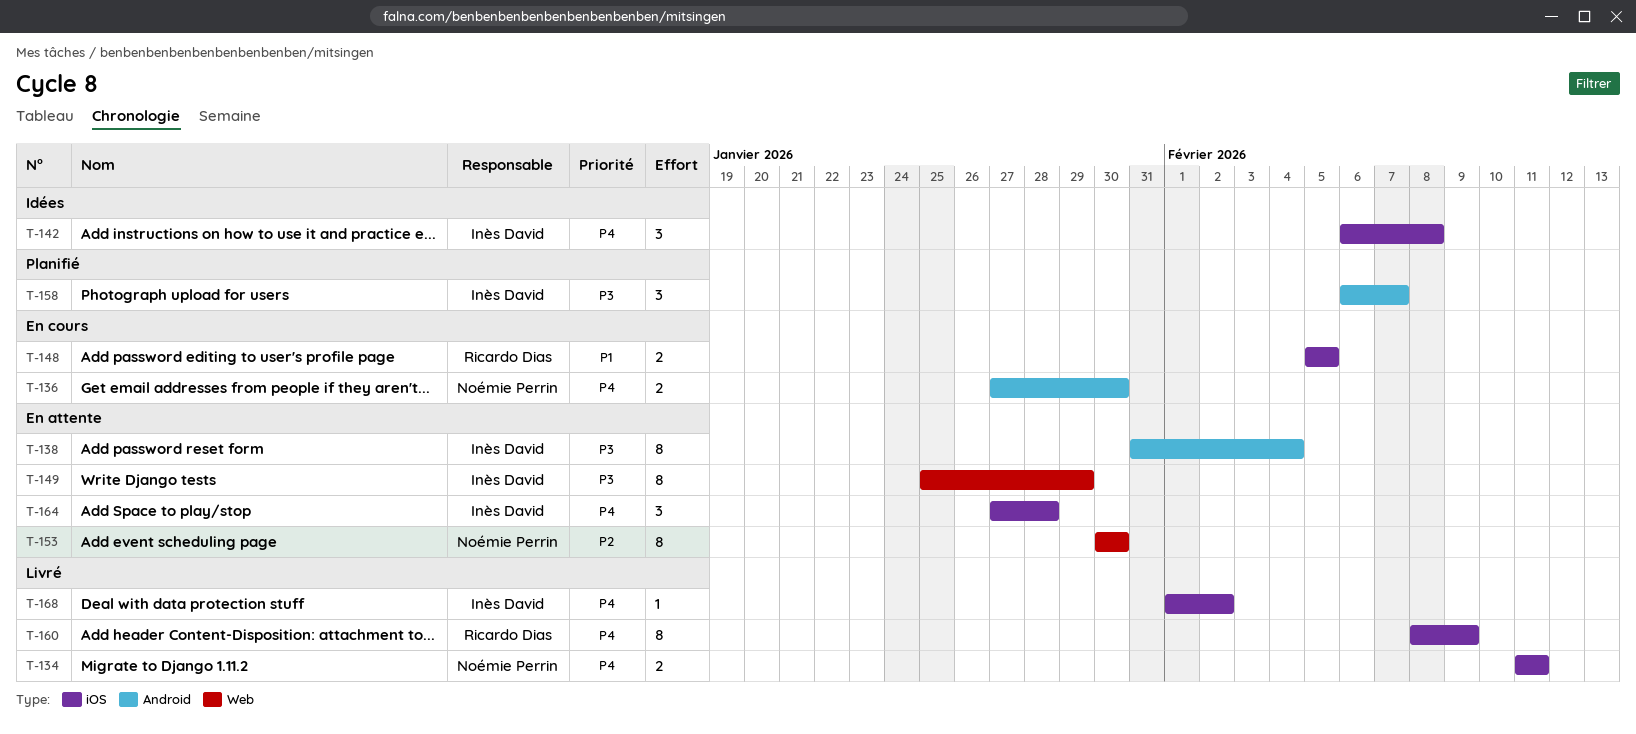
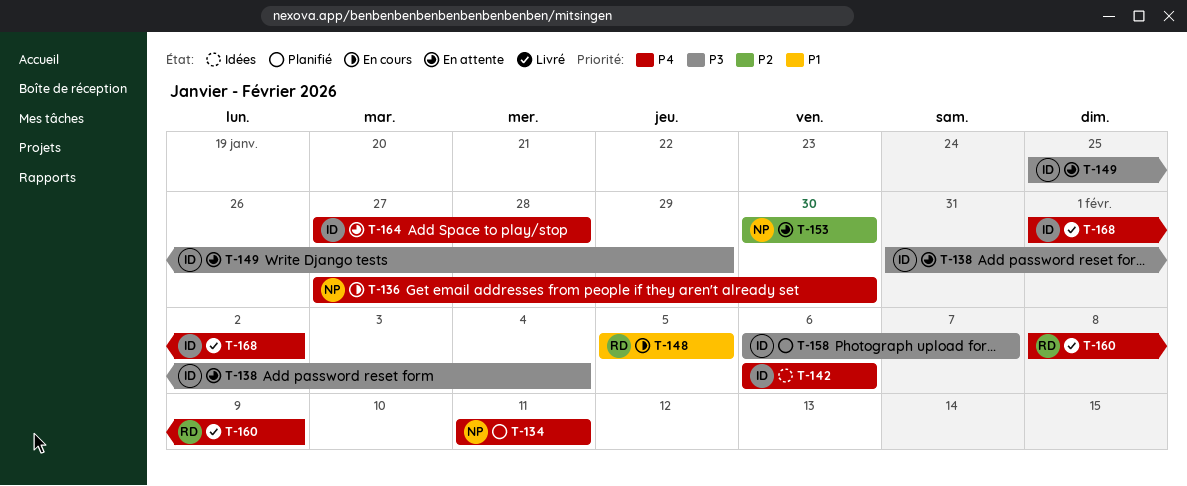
T-134, status: Livré -> Planifié
T-142, due: Feb 8 -> Feb 6

